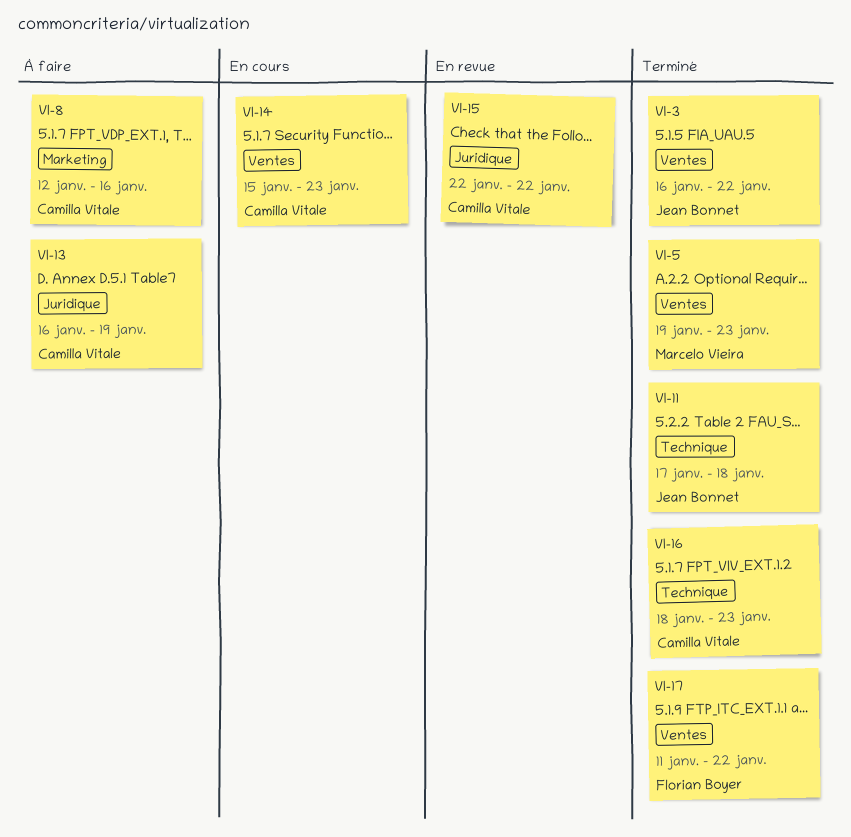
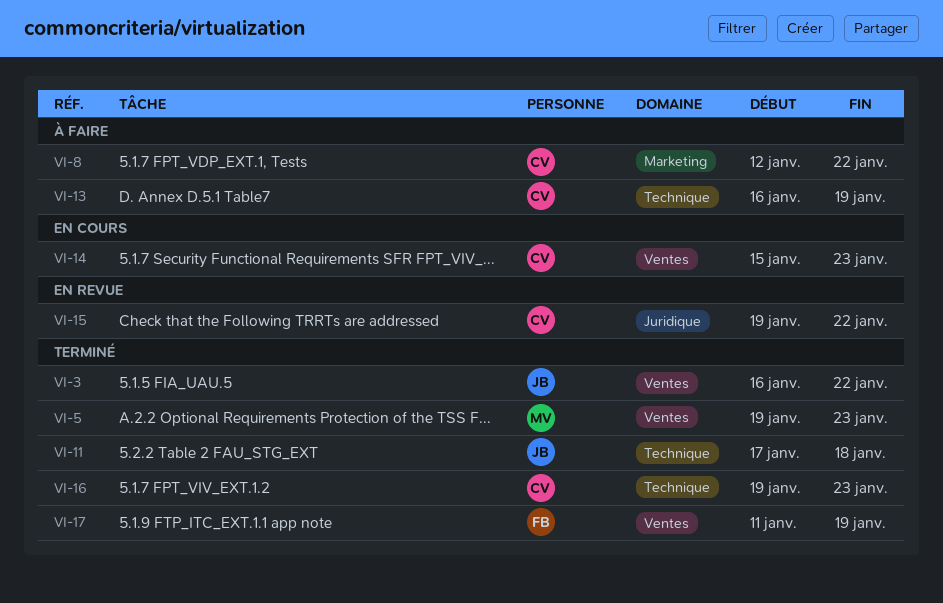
VI-8, due: Jan 16 -> Jan 22
VI-13, label: Juridique -> Technique
VI-15, start: Jan 22 -> Jan 19
VI-16, start: Jan 18 -> Jan 19
VI-17, due: Jan 22 -> Jan 19

